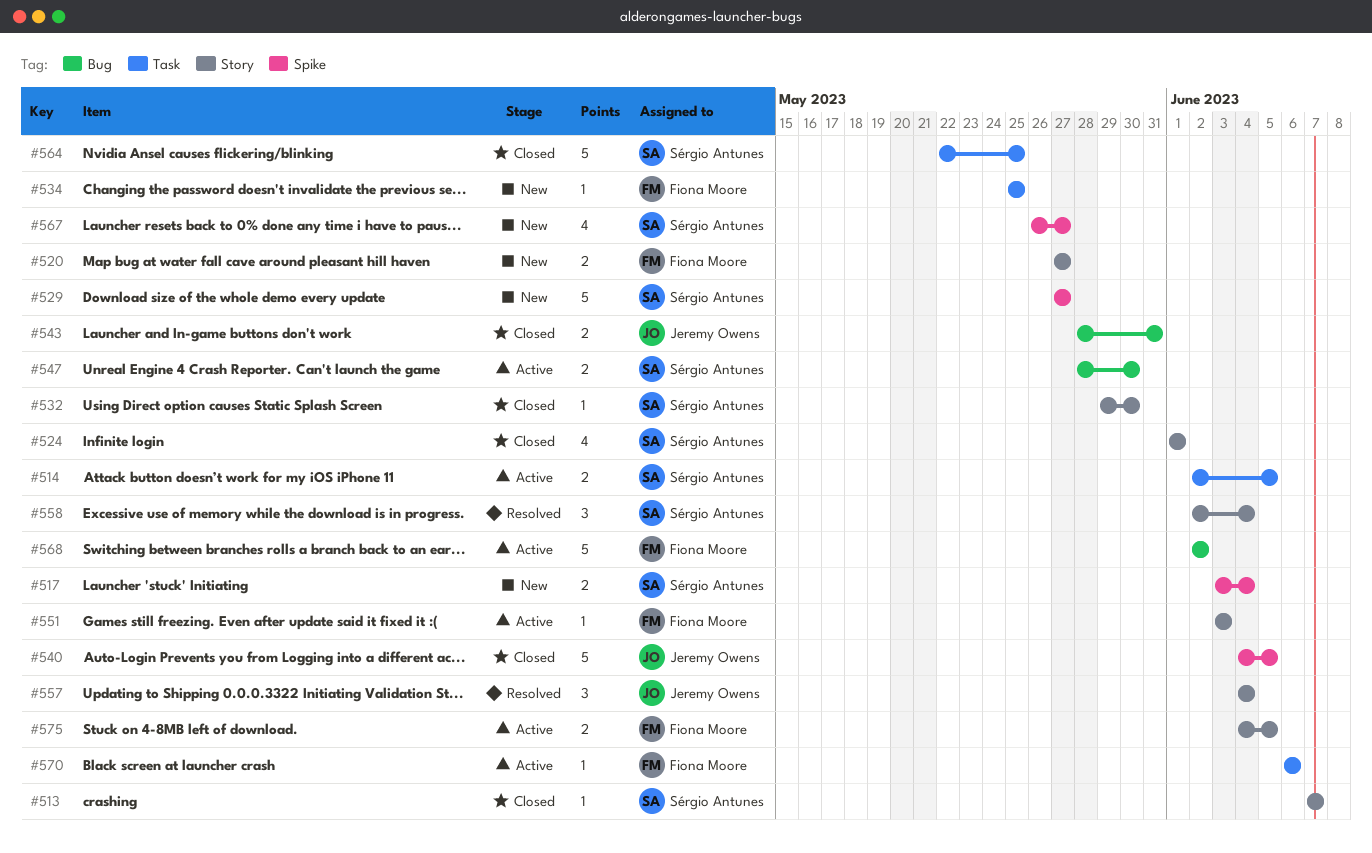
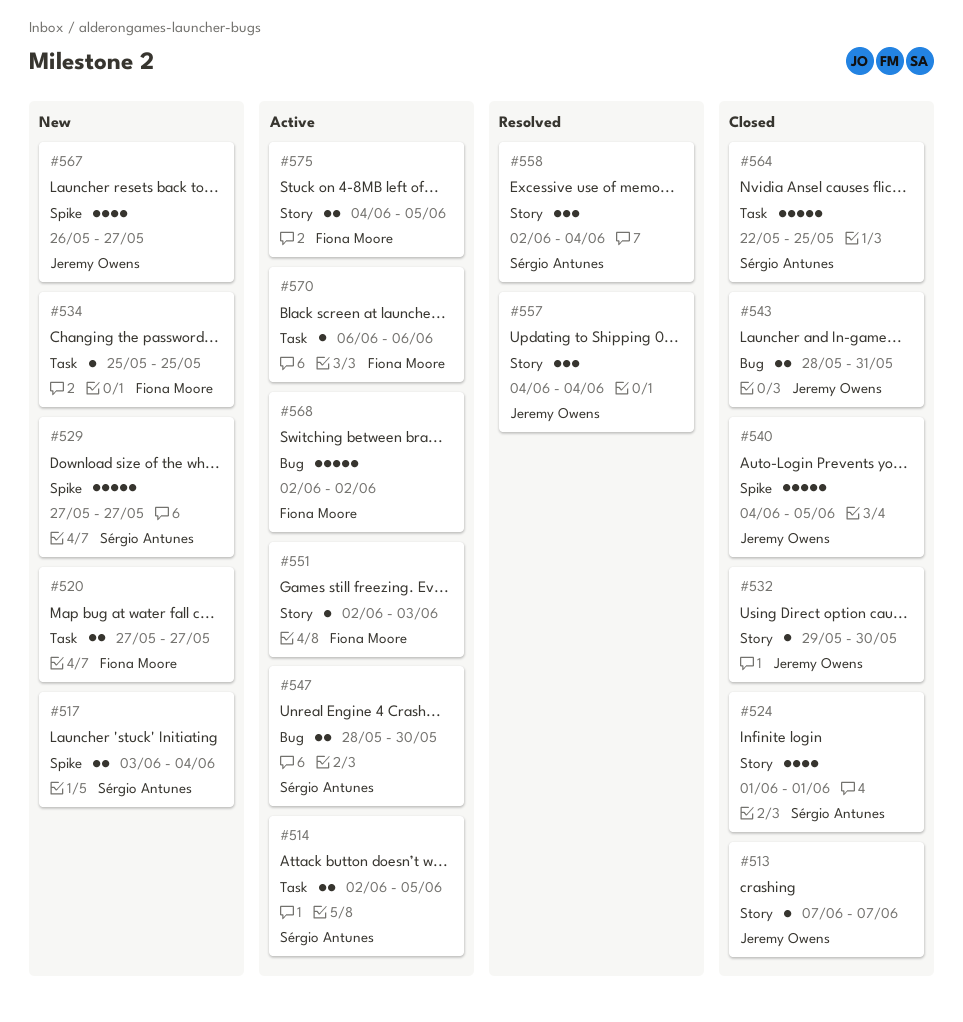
#513, owner: Sérgio Antunes -> Jeremy Owens
#520, label: Story -> Task
#532, owner: Sérgio Antunes -> Jeremy Owens
#551, start: Jun 3 -> Jun 2
#567, owner: Sérgio Antunes -> Jeremy Owens

